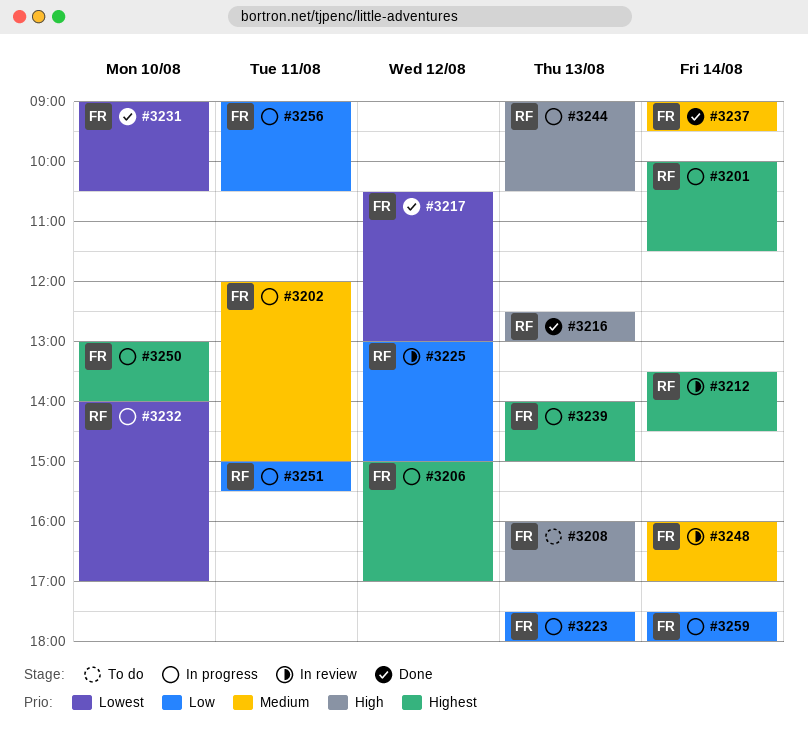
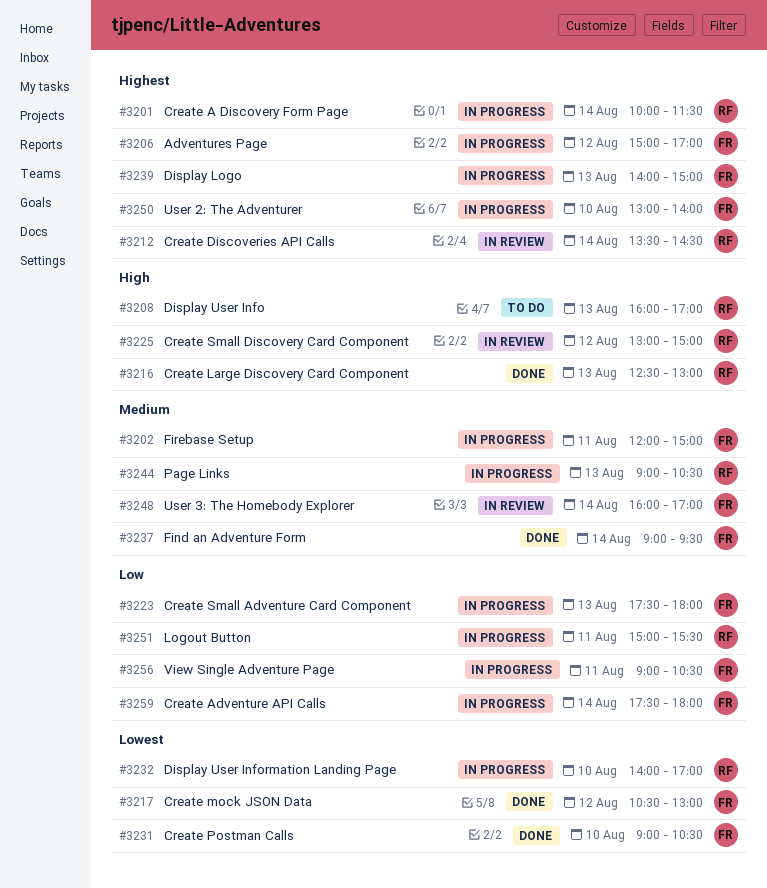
#3208, owner: FR -> RF
#3225, priority: Low -> High
#3244, priority: High -> Medium

